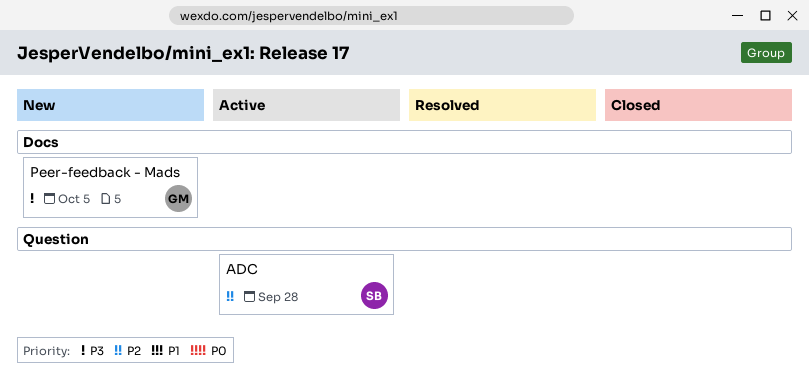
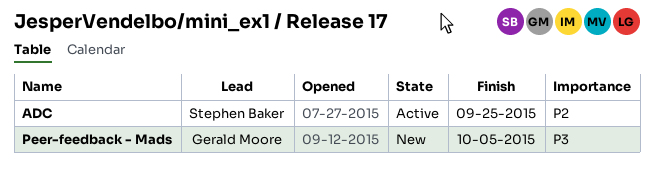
ADC, due: Sep 28 -> Sep 25

